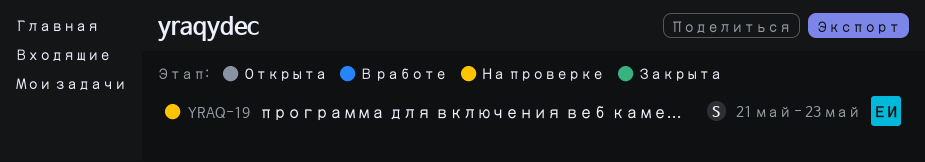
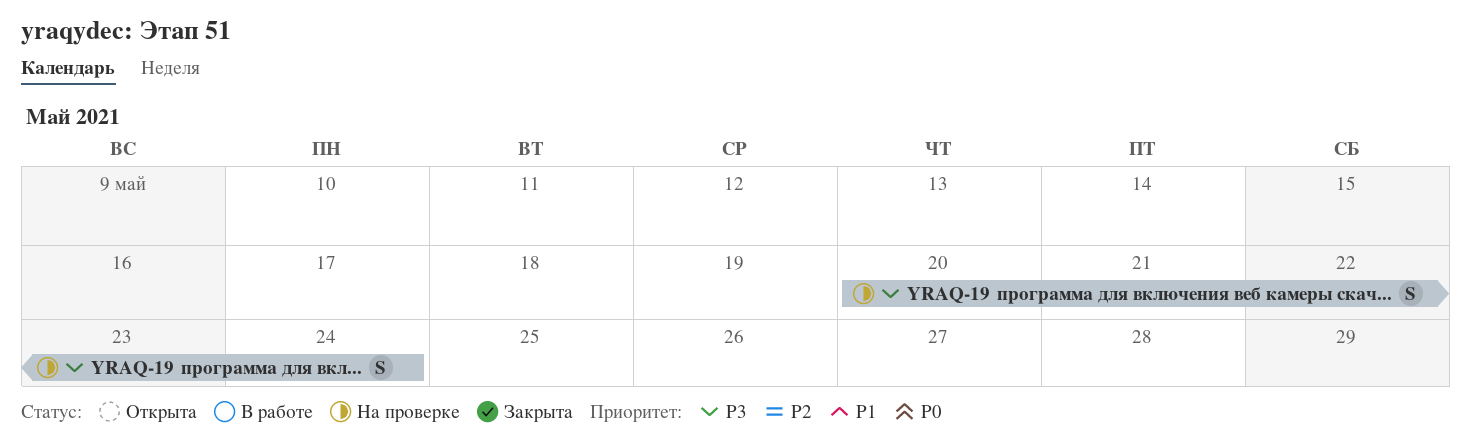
YRAQ-19, start: May 21 -> May 20
YRAQ-19, due: May 23 -> May 24

